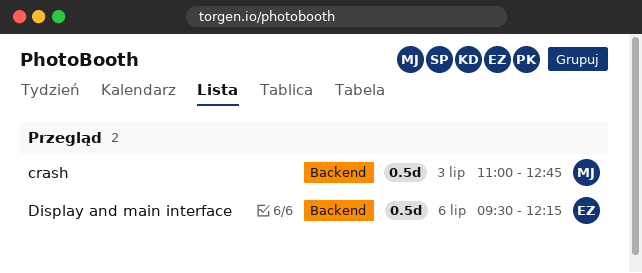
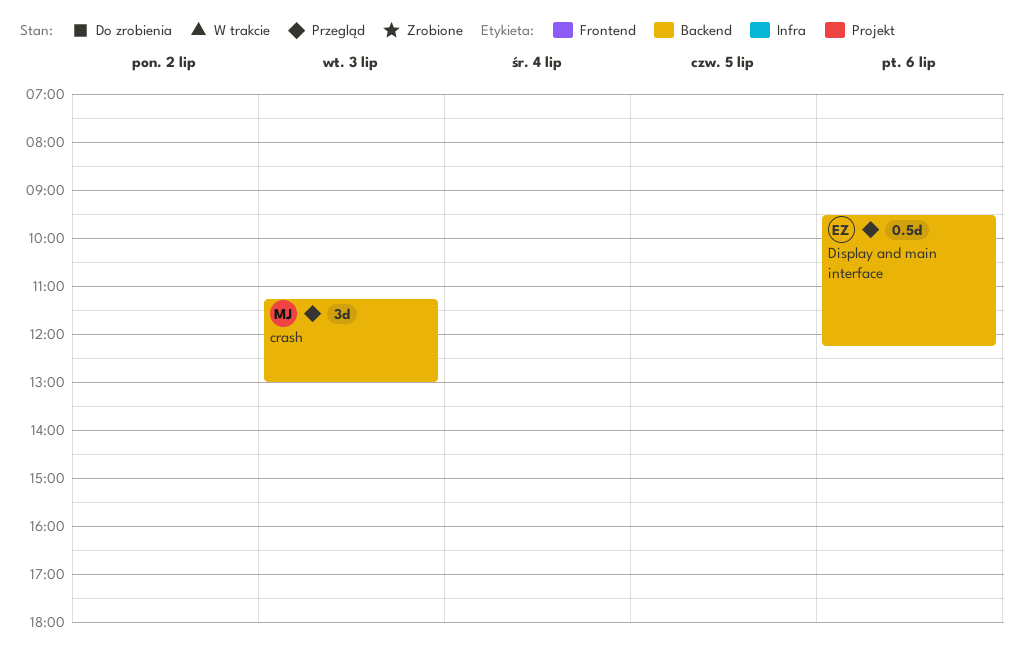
crash, estimate: 0.5d -> 3d
crash, begins: 11:00 -> 11:15
crash, ends: 12:45 -> 13:00

